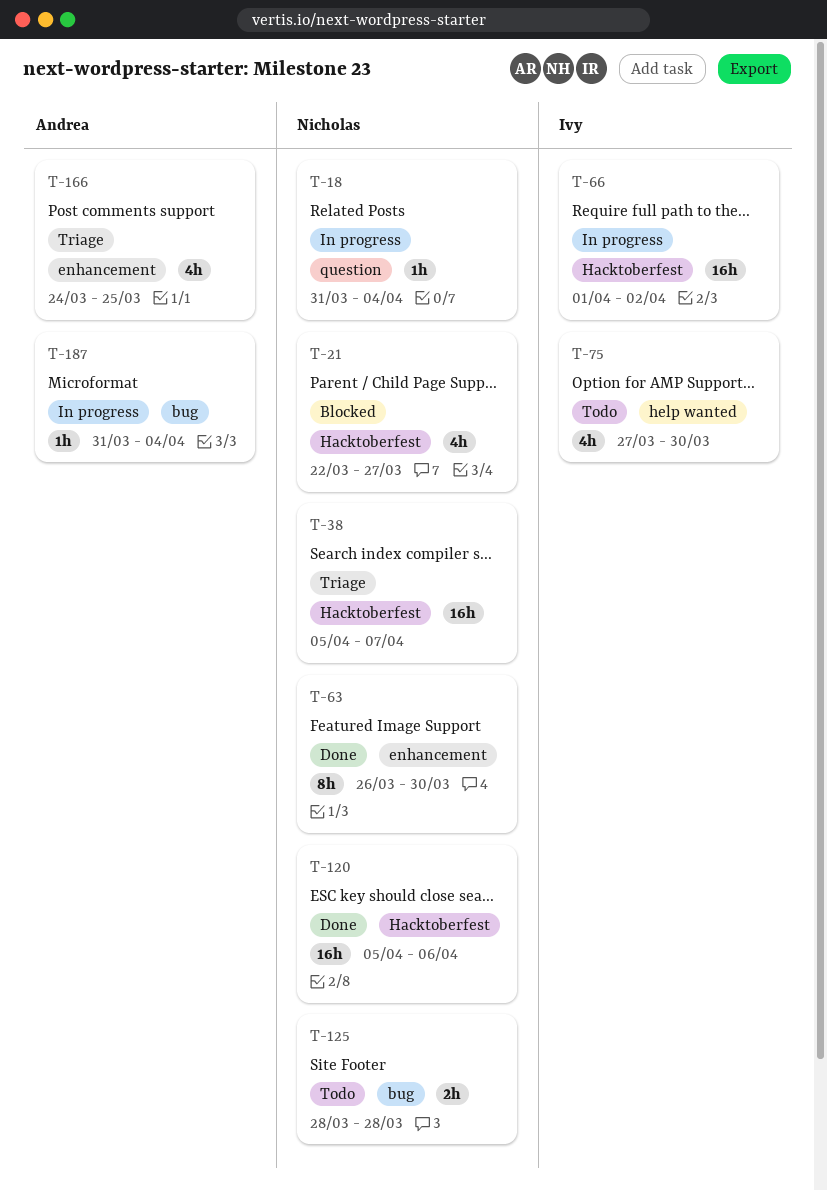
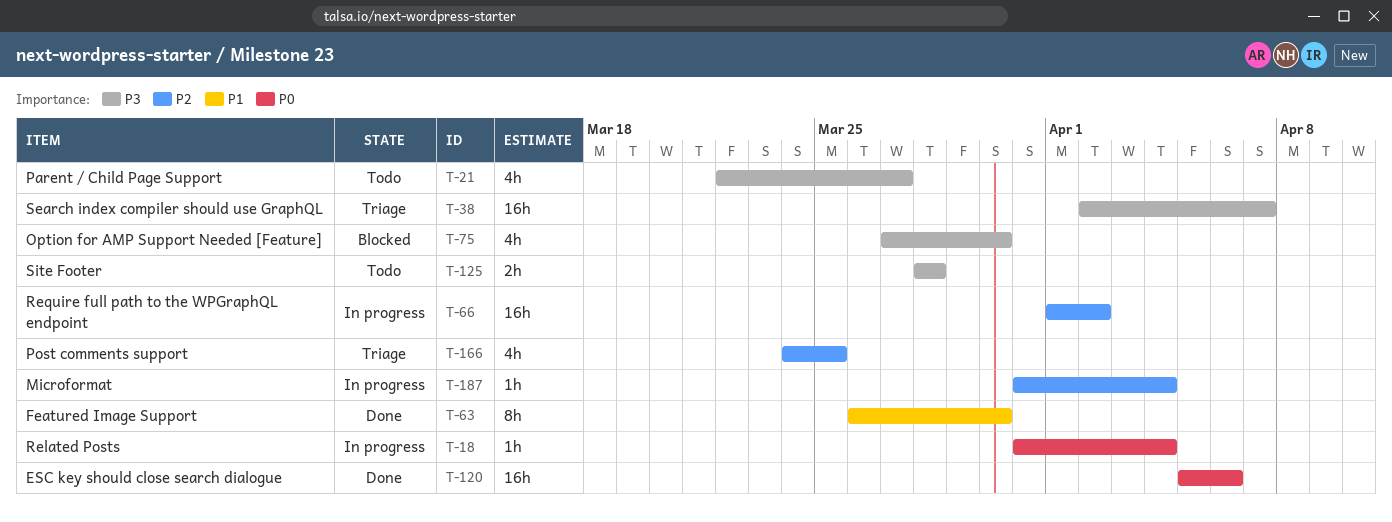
T-21, status: Blocked -> Todo
T-38, start: Apr 5 -> Apr 2
T-75, status: Todo -> Blocked

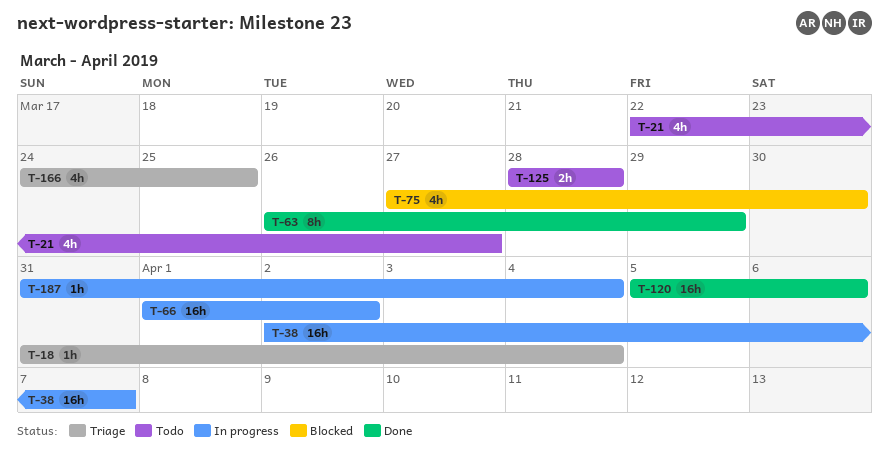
T-18, status: In progress -> Triage
T-38, status: Triage -> In progress
T-63, due: Mar 30 -> Mar 29

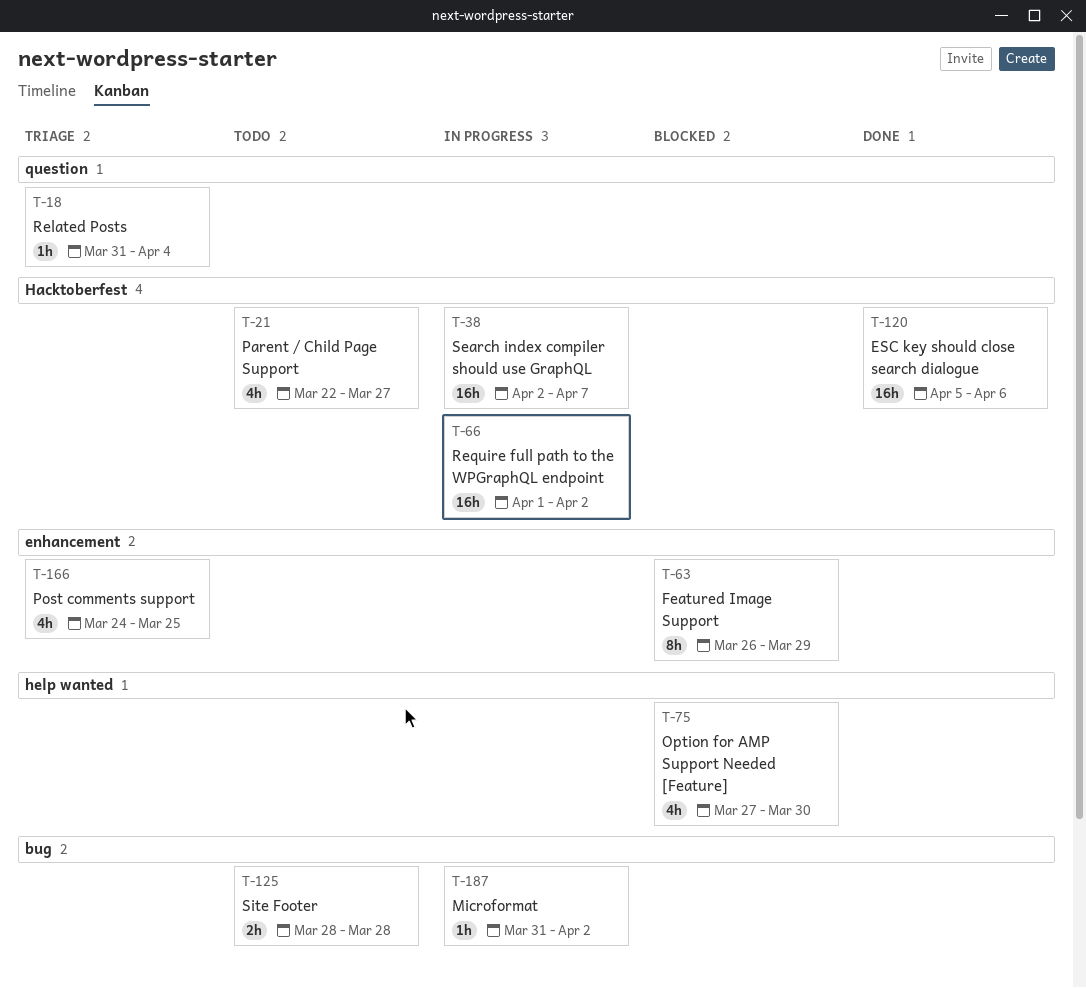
T-63, status: Done -> Blocked
T-187, due: Apr 4 -> Apr 2

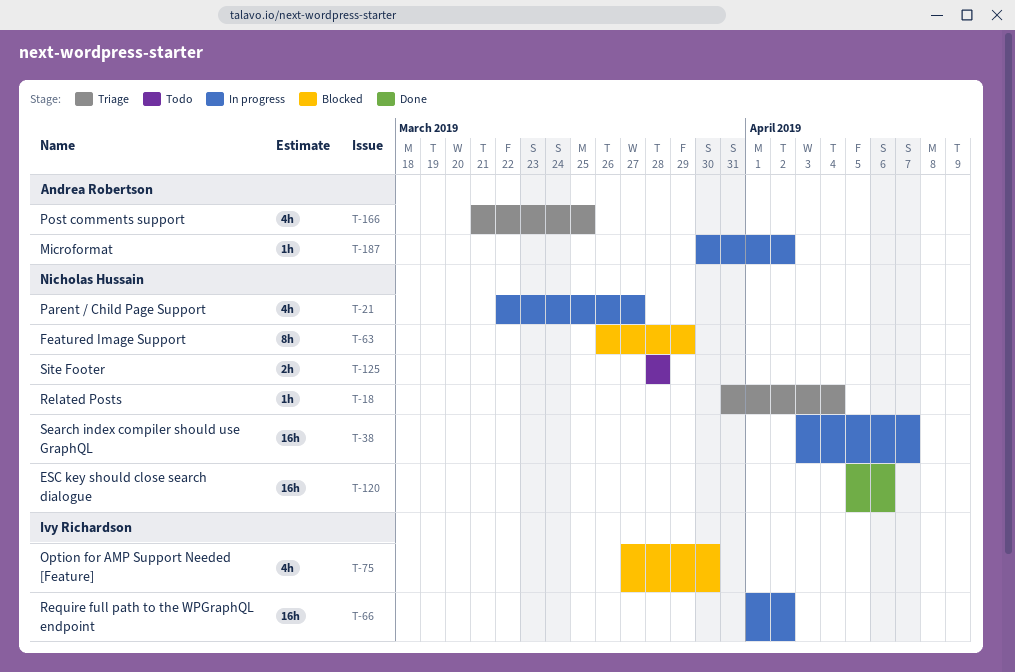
T-21, status: Todo -> In progress
T-38, start: Apr 2 -> Apr 3
T-166, start: Mar 24 -> Mar 21
T-187, start: Mar 31 -> Mar 30

